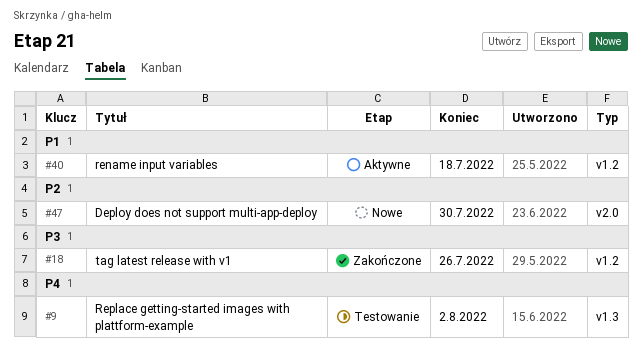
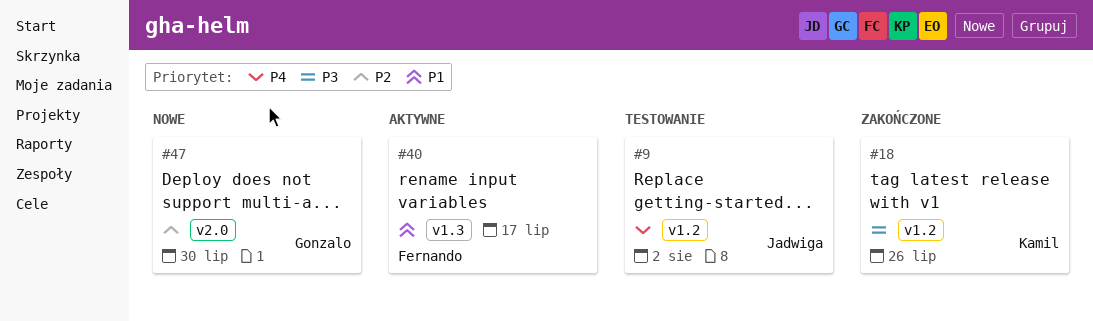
#9, label: v1.3 -> v1.2
#40, label: v1.2 -> v1.3
#40, due: Jul 18 -> Jul 17

